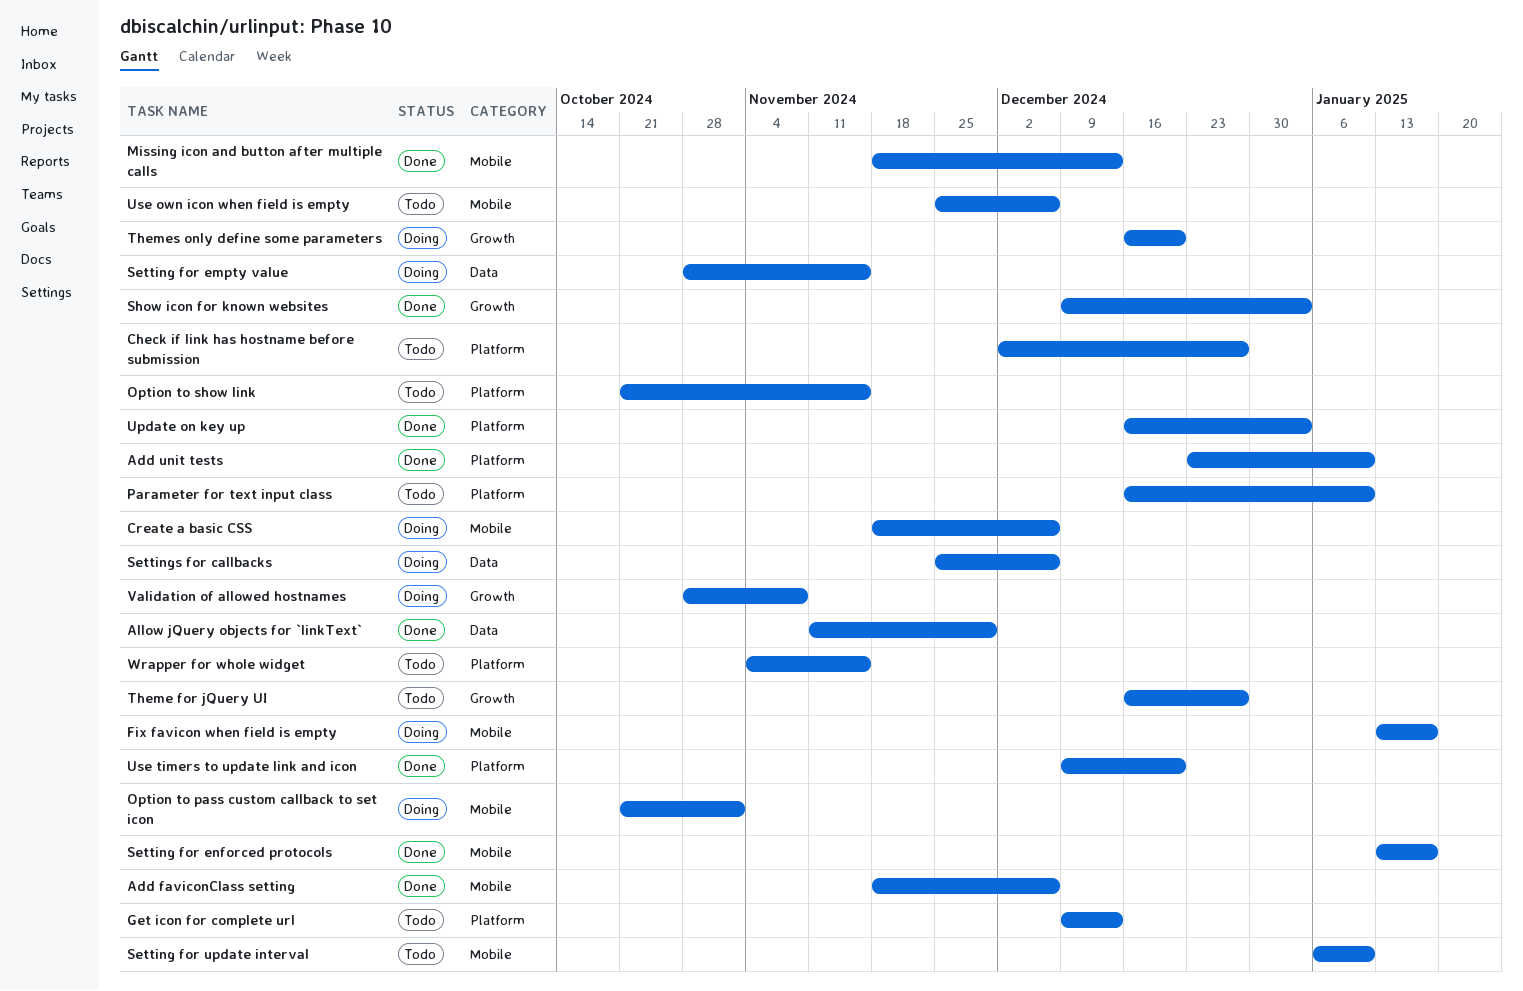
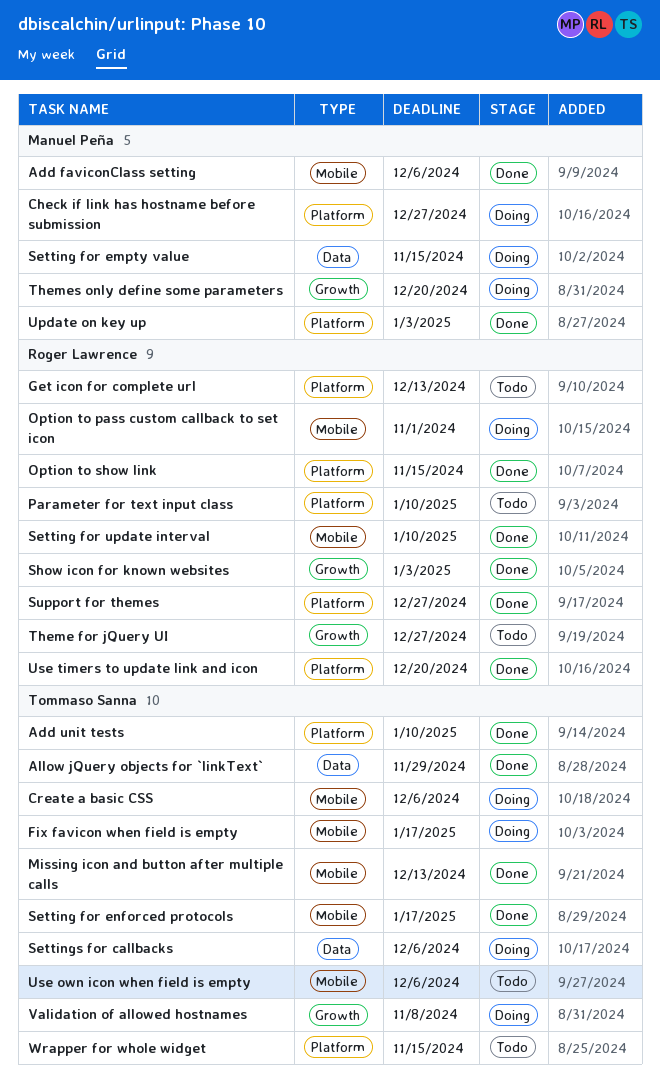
Check if link has hostname before submission, status: Todo -> Doing
Option to show link, status: Todo -> Done
Setting for update interval, status: Todo -> Done
Support for themes: none -> present

